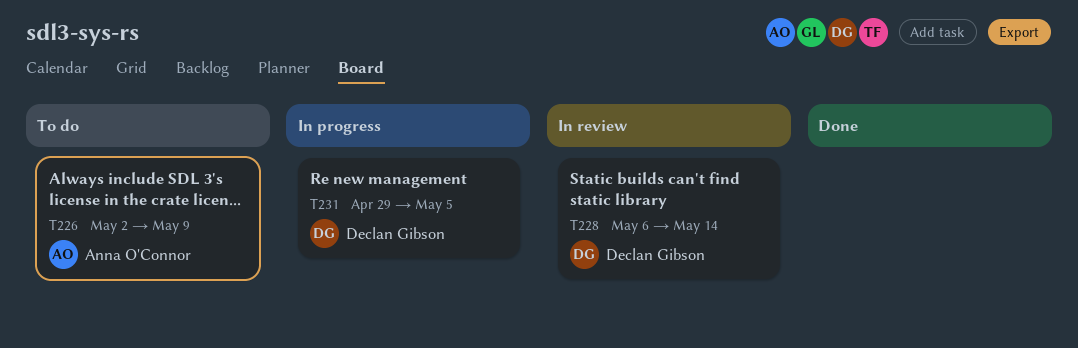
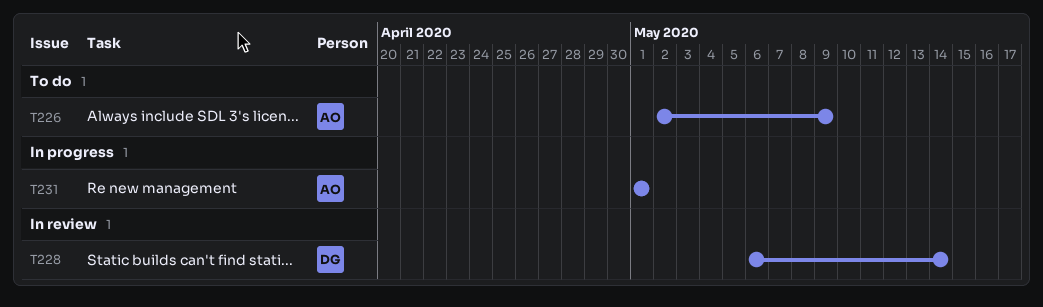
T231, owner: Declan Gibson -> Anna O'Connor
T231, start: Apr 29 -> May 1
T231, due: May 5 -> May 1

